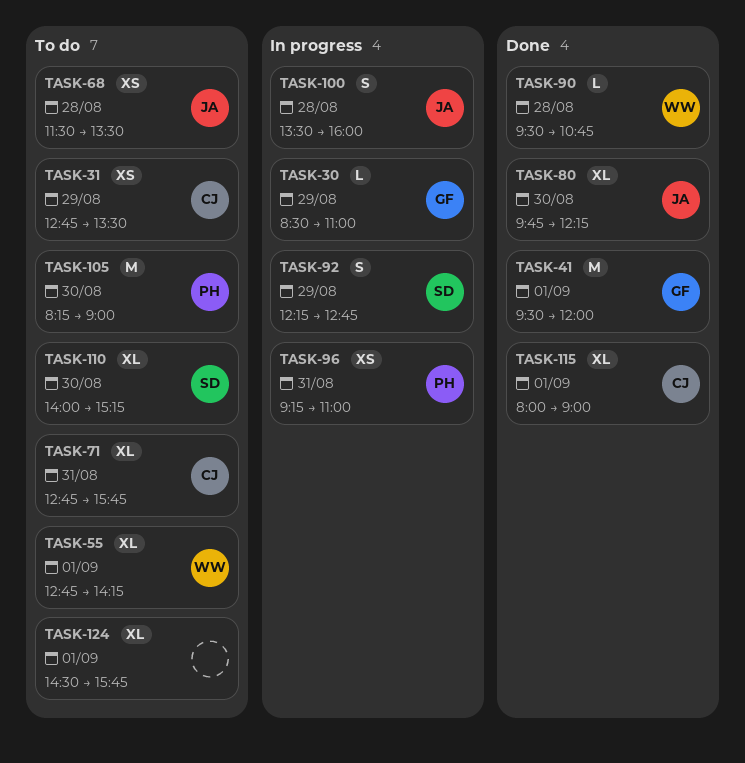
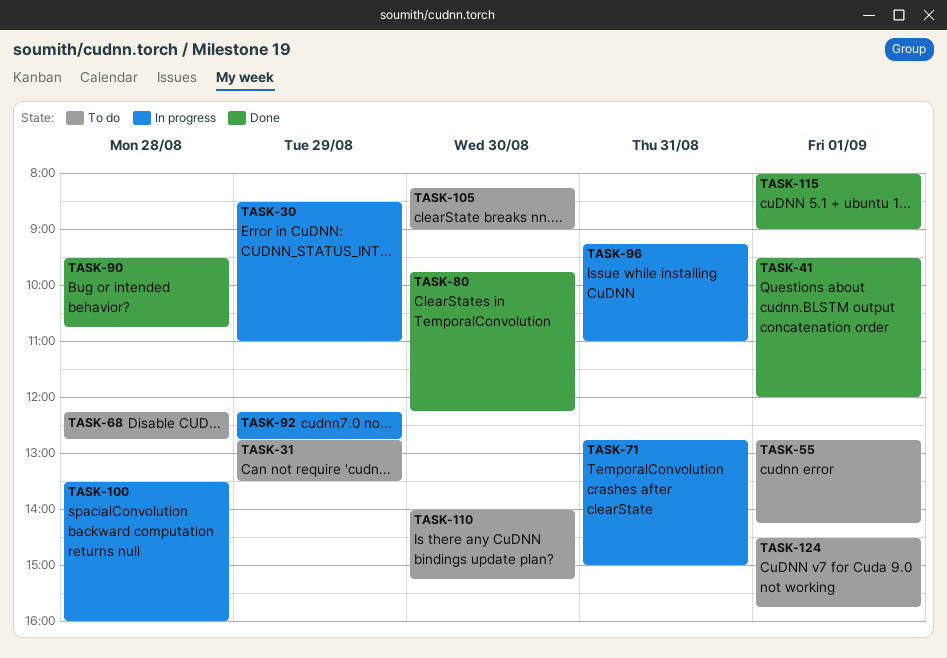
TASK-68, begins: 11:30 -> 12:15
TASK-68, ends: 13:30 -> 12:45
TASK-71, status: To do -> In progress
TASK-71, ends: 15:45 -> 15:00

